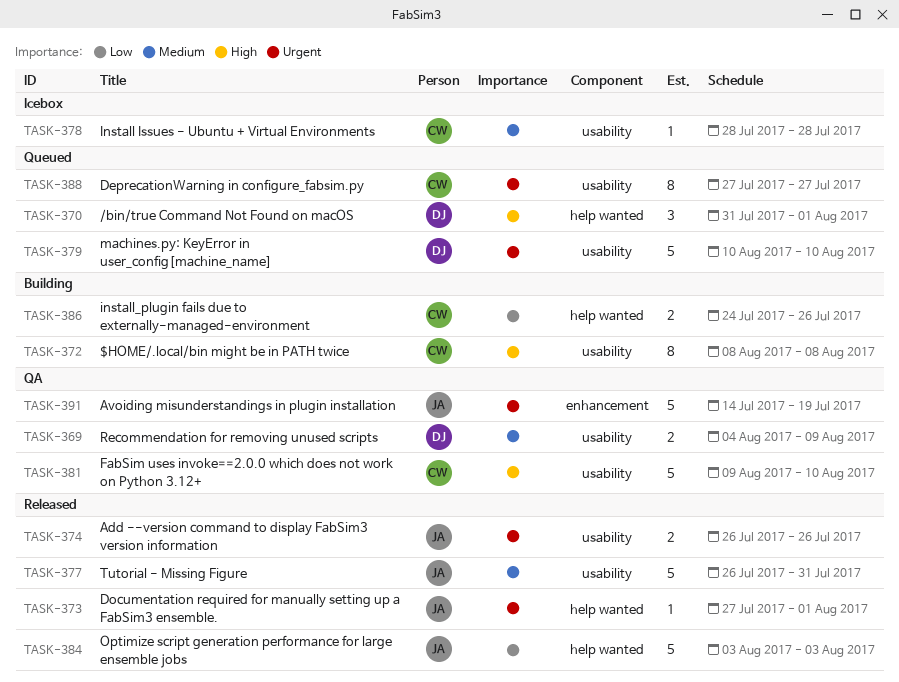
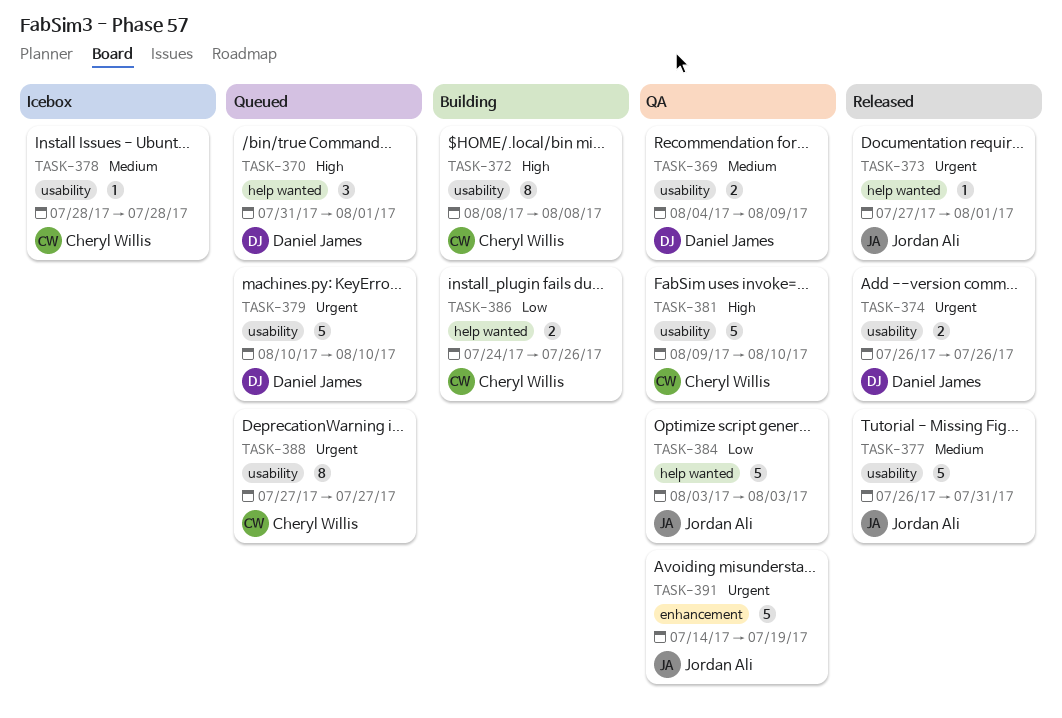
TASK-374, owner: Jordan Ali -> Daniel James
TASK-384, status: Released -> QA

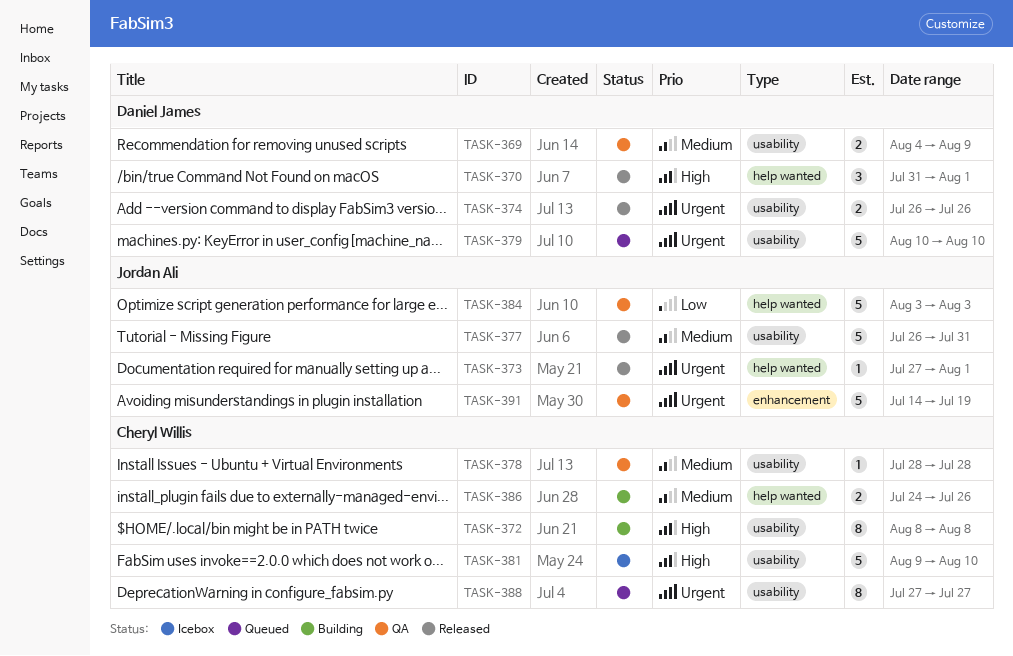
TASK-370, status: Queued -> Released
TASK-378, status: Icebox -> QA
TASK-381, status: QA -> Icebox
TASK-386, priority: Low -> Medium

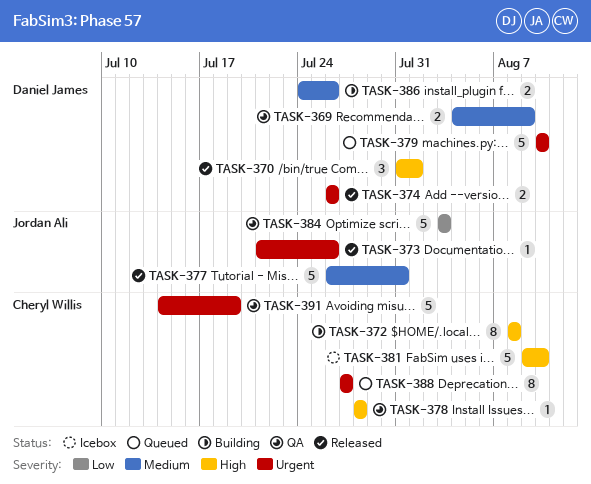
TASK-373, start: Jul 27 -> Jul 21
TASK-373, due: Aug 1 -> Jul 26
TASK-378, priority: Medium -> High
TASK-386, owner: Cheryl Willis -> Daniel James
TASK-391, owner: Jordan Ali -> Cheryl Willis

